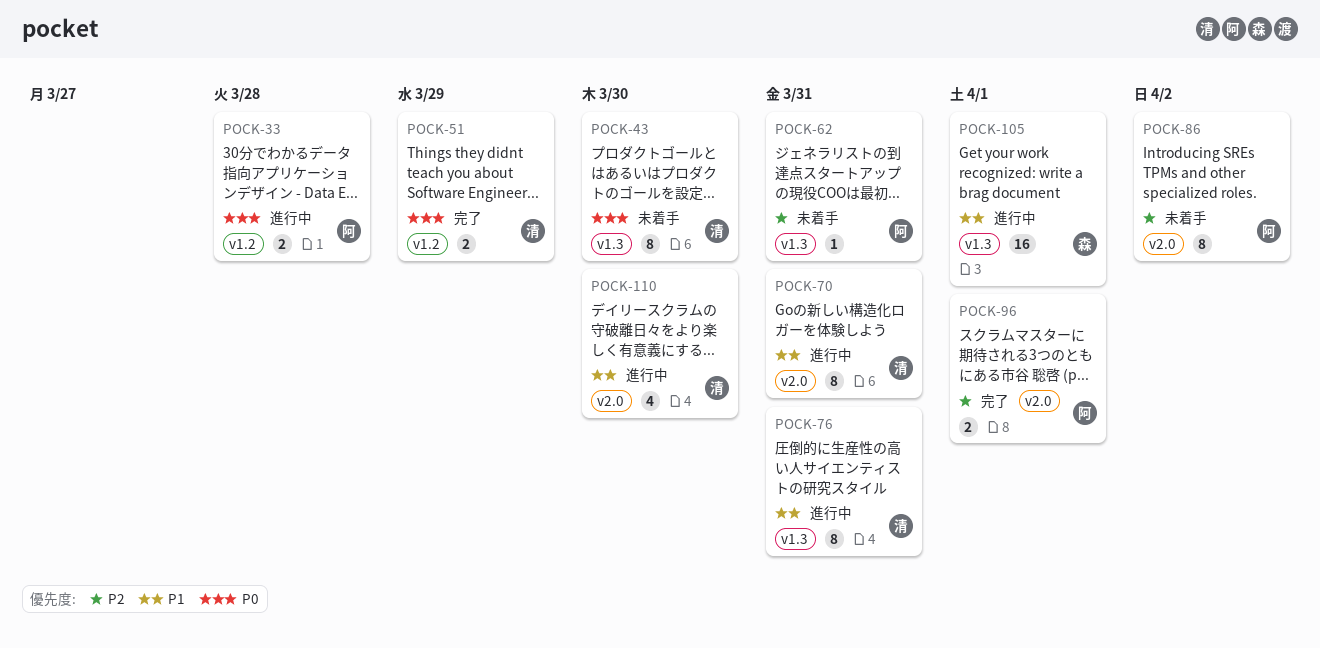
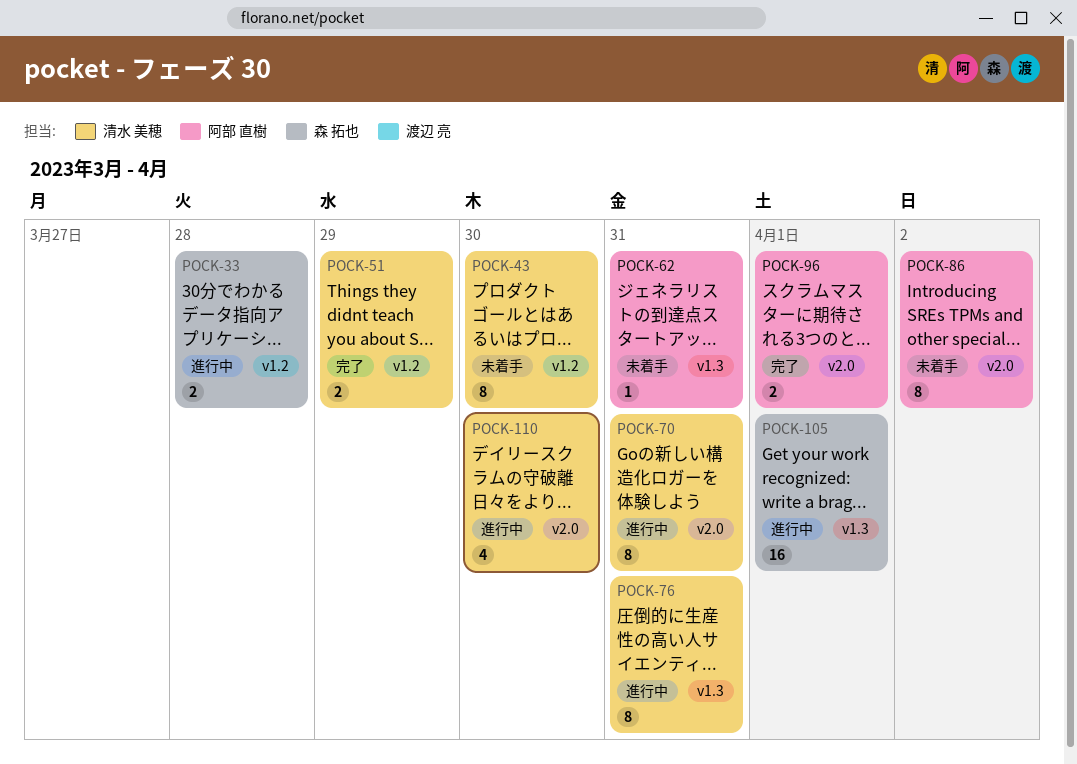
POCK-33, owner: 阿部 直樹 -> 森 拓也
POCK-43, label: v1.3 -> v1.2

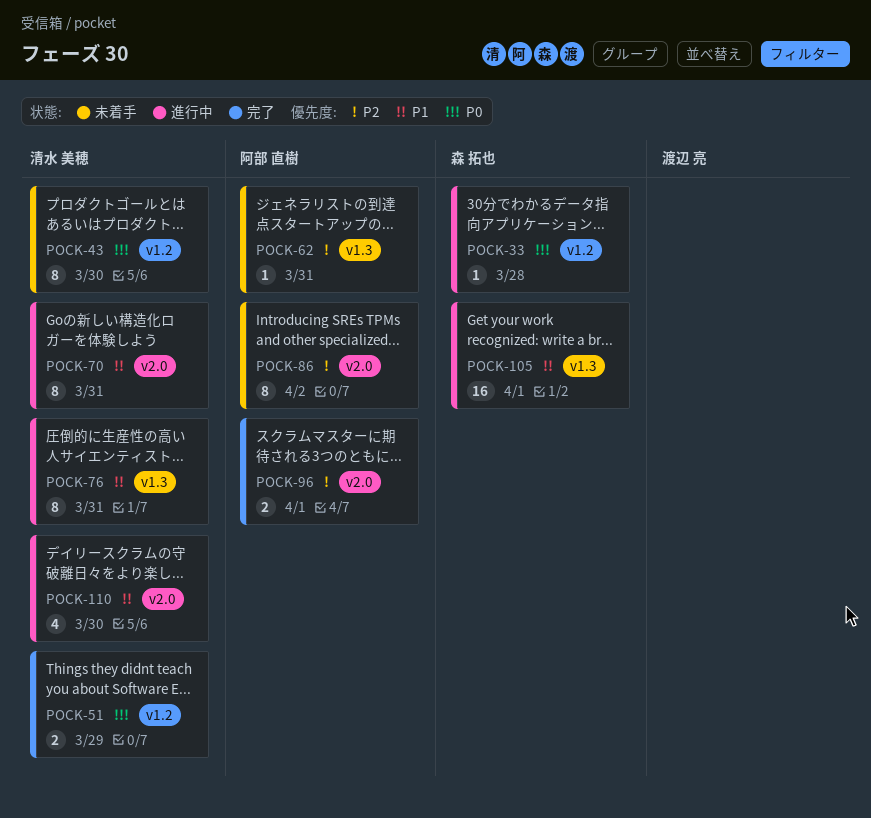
POCK-33, estimate: 2 -> 1

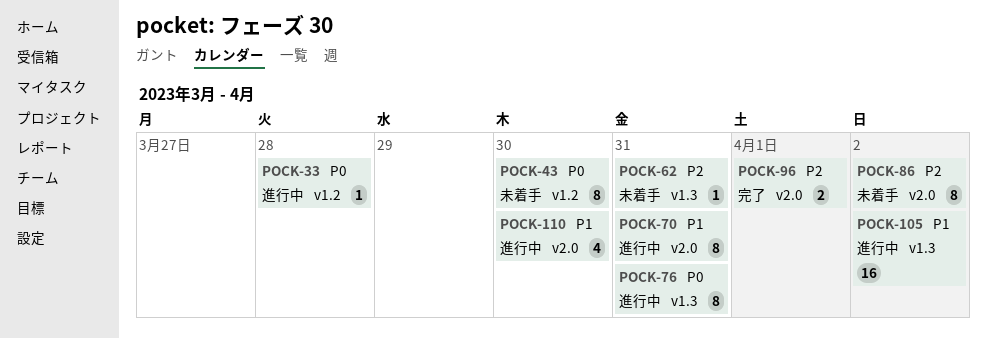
POCK-51: present -> none
POCK-76, priority: P1 -> P0
POCK-105, due: Apr 1 -> Apr 2

